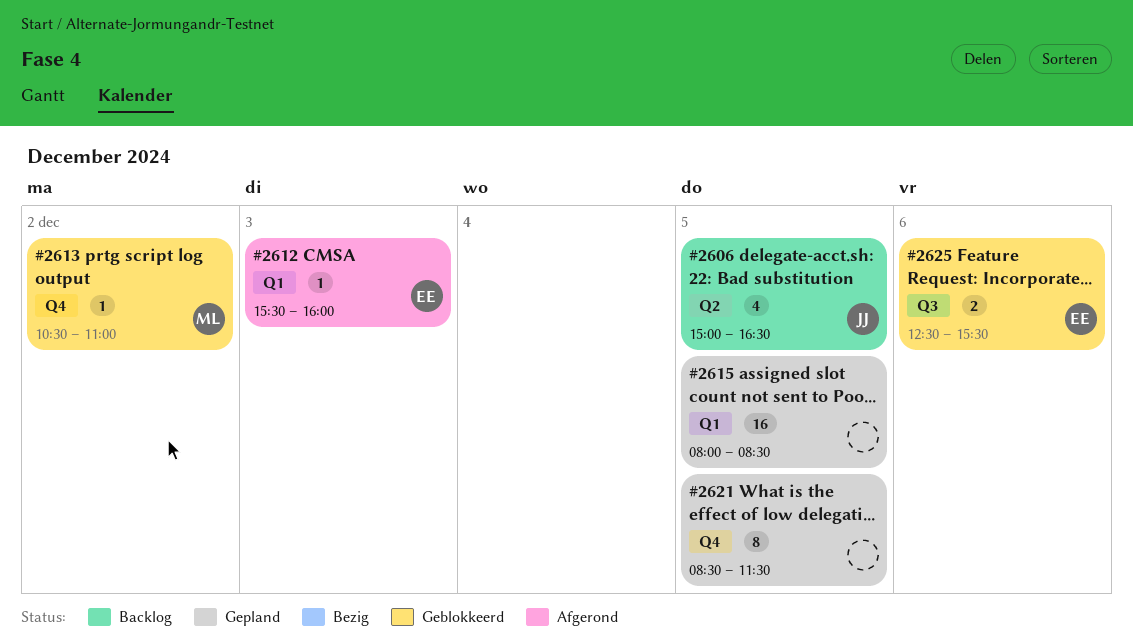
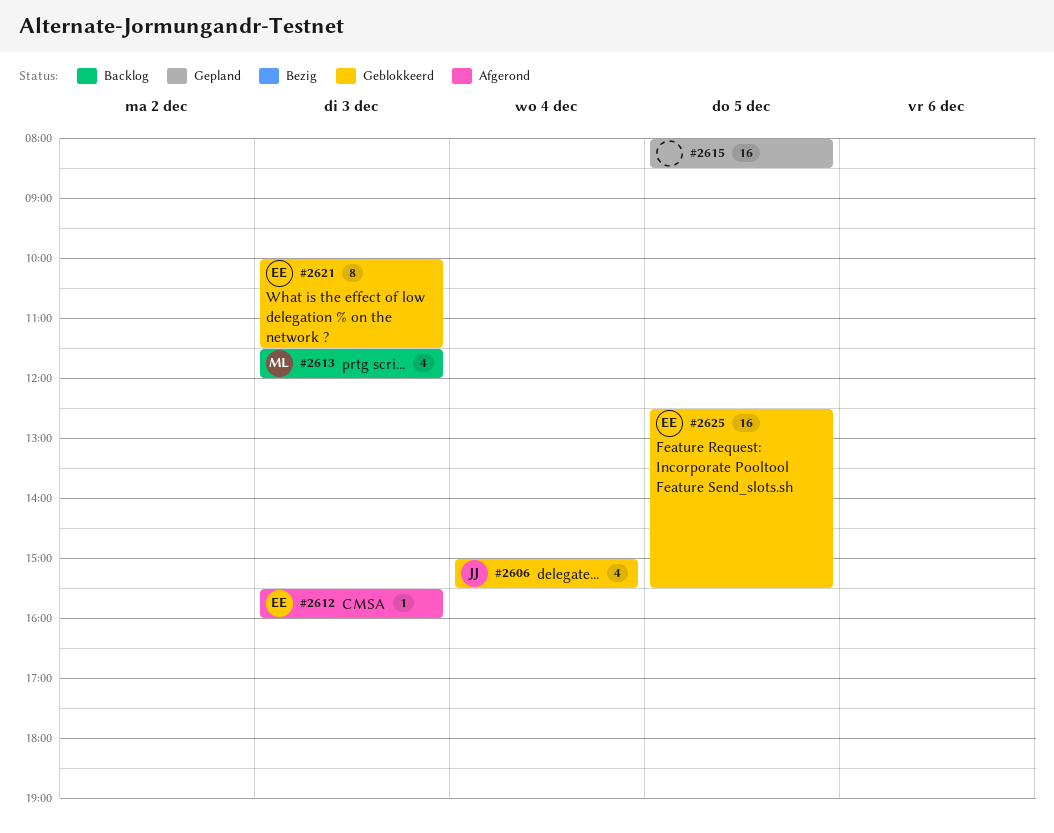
#2606, status: Backlog -> Geblokkeerd
#2606, day: Dec 5 -> Dec 4
#2606, ends: 16:30 -> 15:30
#2613, status: Geblokkeerd -> Backlog
#2613, estimate: 1 -> 4
#2613, day: Dec 2 -> Dec 3
#2613, begins: 10:30 -> 11:30
#2613, ends: 11:00 -> 12:00
#2621, status: Gepland -> Geblokkeerd
#2621, owner: none -> EE
#2621, day: Dec 5 -> Dec 3
#2621, begins: 08:30 -> 10:00
#2625, estimate: 2 -> 16
#2625, day: Dec 6 -> Dec 5

